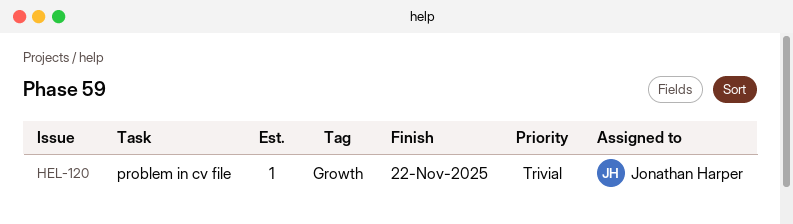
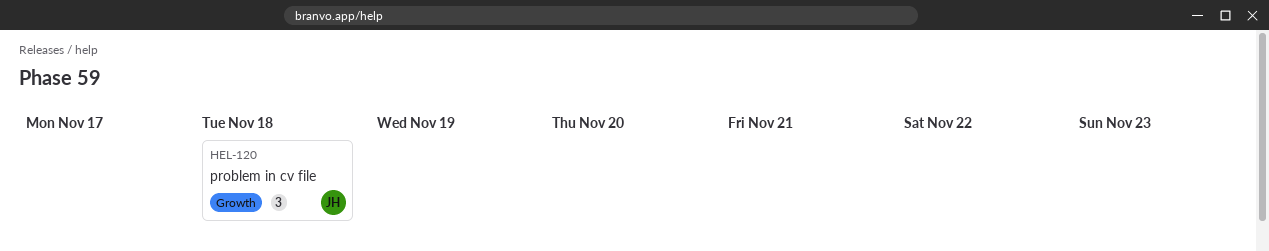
HEL-120, estimate: 1 -> 3
HEL-120, due: Nov 22 -> Nov 18

